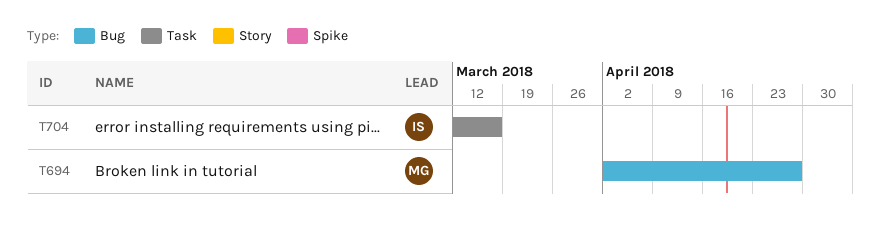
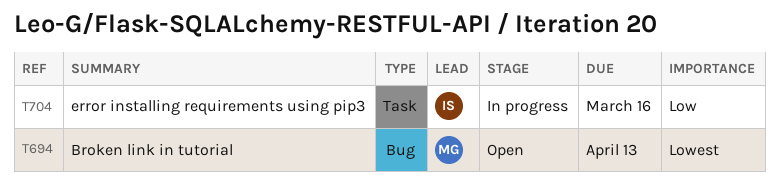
T694, due: Apr 27 -> Apr 13

